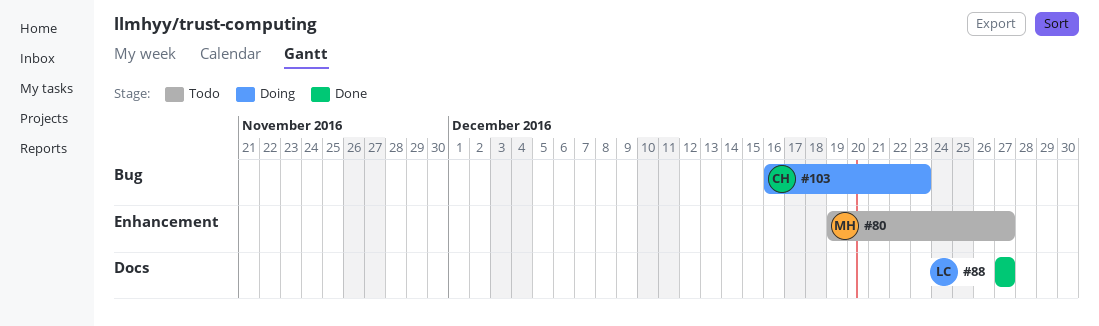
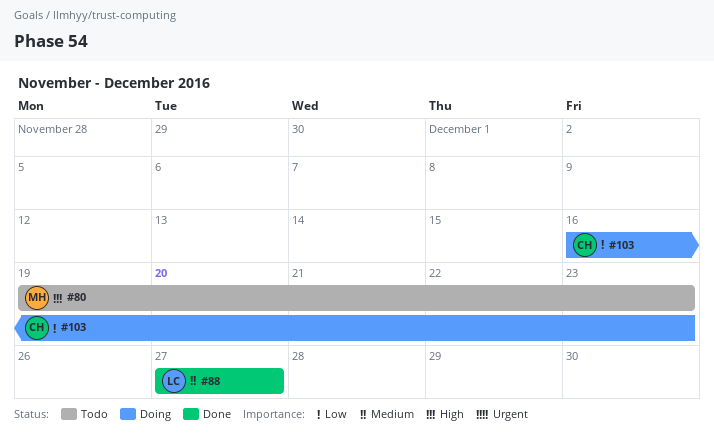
#80, due: Dec 27 -> Dec 23

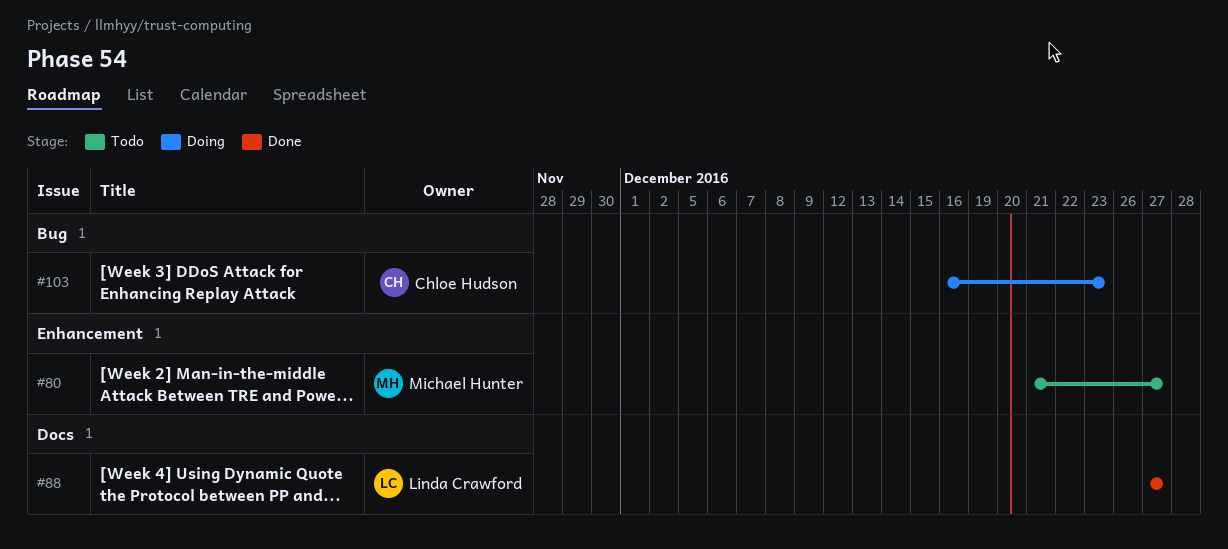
#80, start: Dec 19 -> Dec 21
#80, due: Dec 23 -> Dec 27

